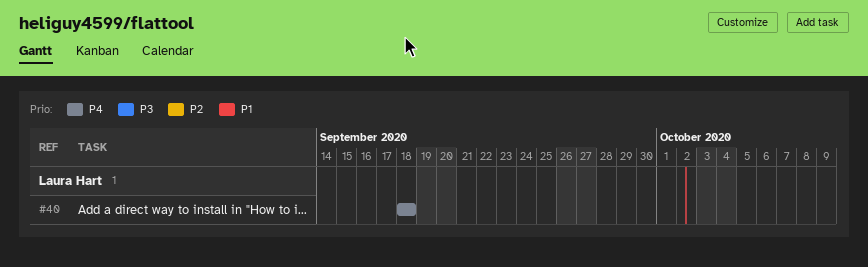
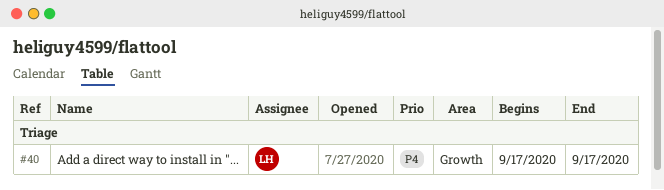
#40, start: Sep 18 -> Sep 17
#40, due: Sep 18 -> Sep 17

